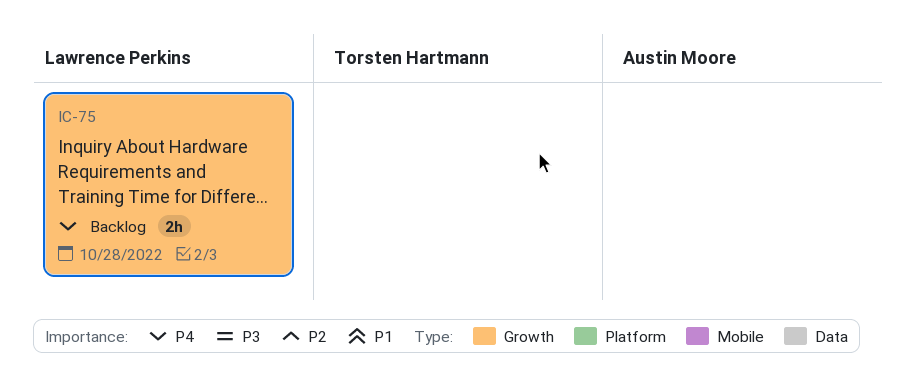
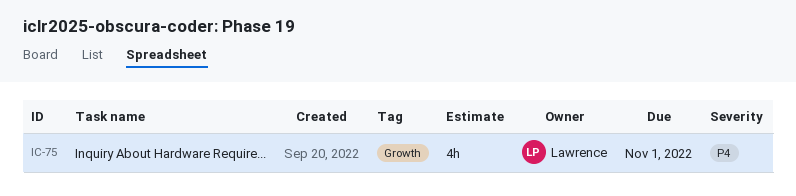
IC-75, estimate: 2h -> 4h
IC-75, due: Oct 28 -> Nov 1

